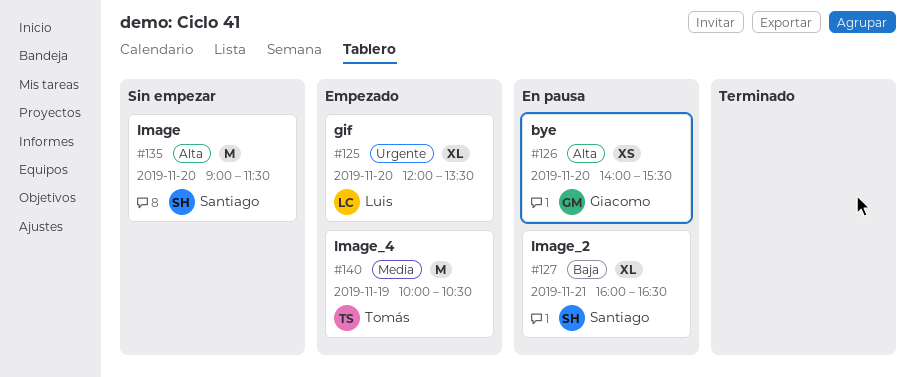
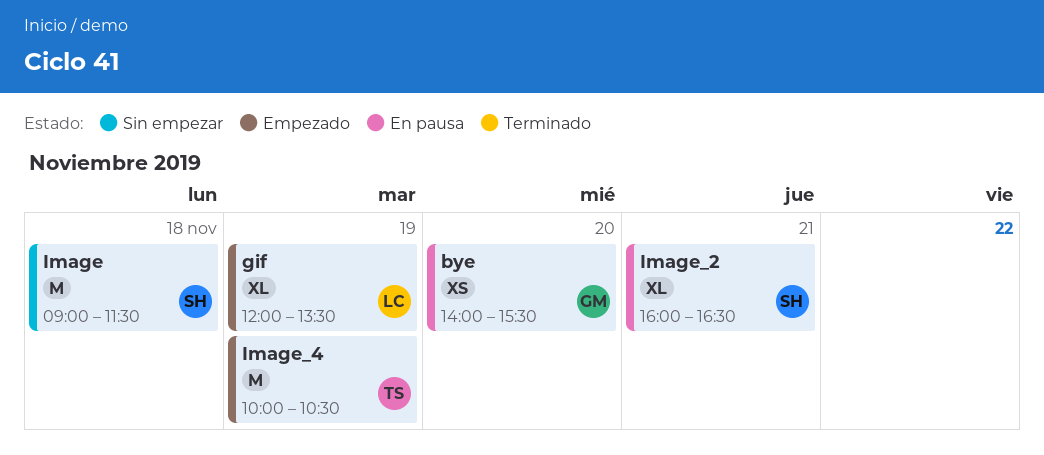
gif, day: Nov 20 -> Nov 19
Image, day: Nov 20 -> Nov 18

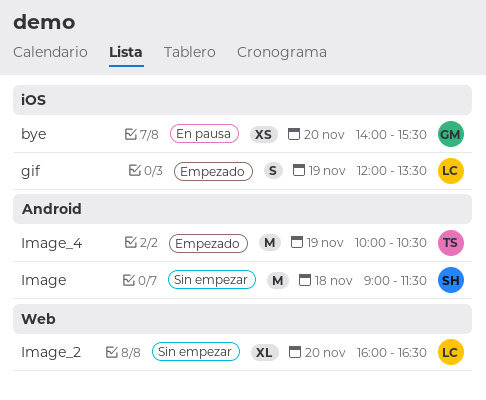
gif, estimate: XL -> S
Image_2, status: En pausa -> Sin empezar
Image_2, owner: SH -> LC
Image_2, day: Nov 21 -> Nov 20

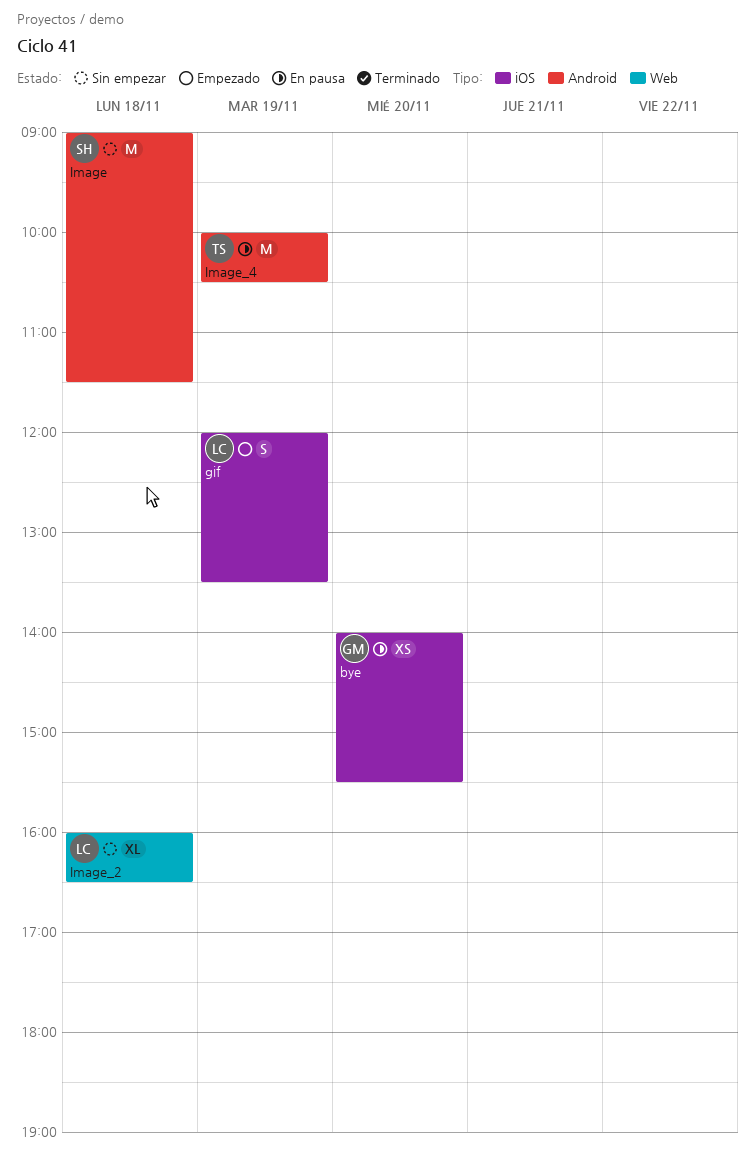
Image_2, day: Nov 20 -> Nov 18
Image_4, status: Empezado -> En pausa

